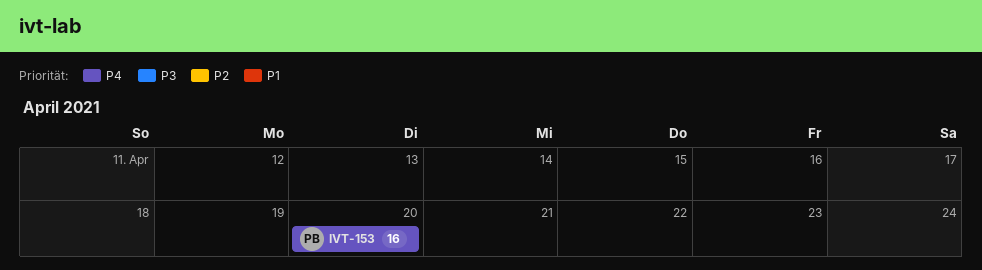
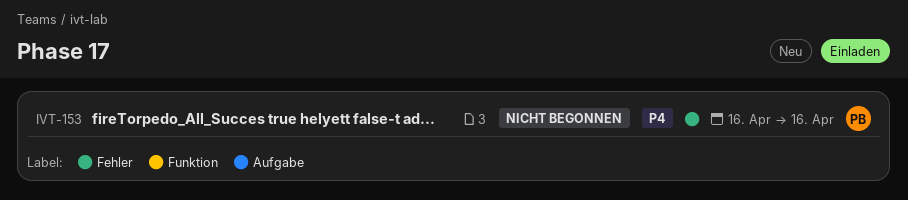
IVT-153, start: Apr 20 -> Apr 16
IVT-153, due: Apr 20 -> Apr 16

